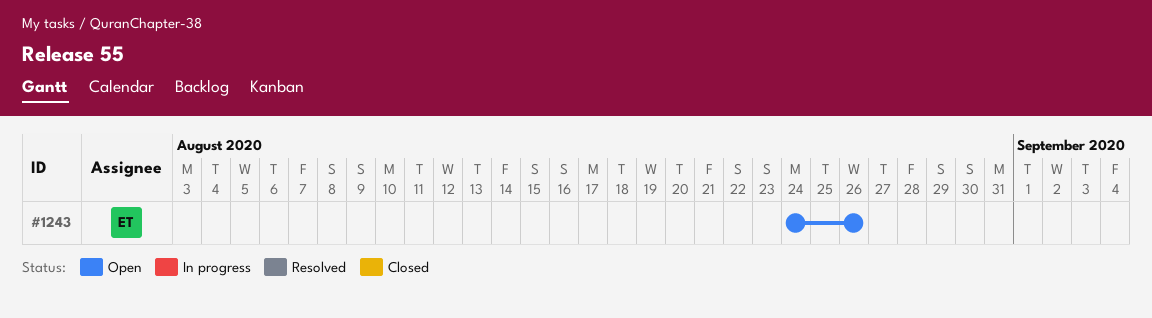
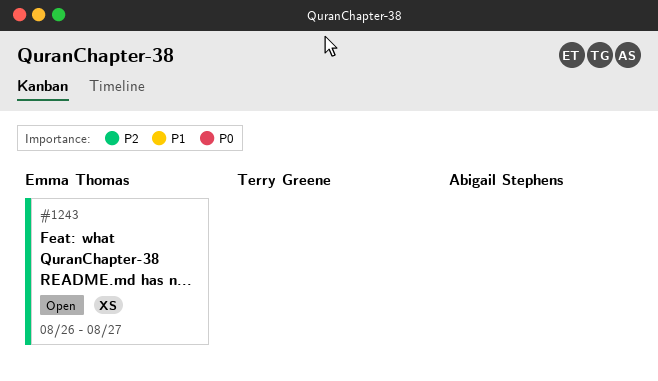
#1243, start: Aug 24 -> Aug 26
#1243, due: Aug 26 -> Aug 27

